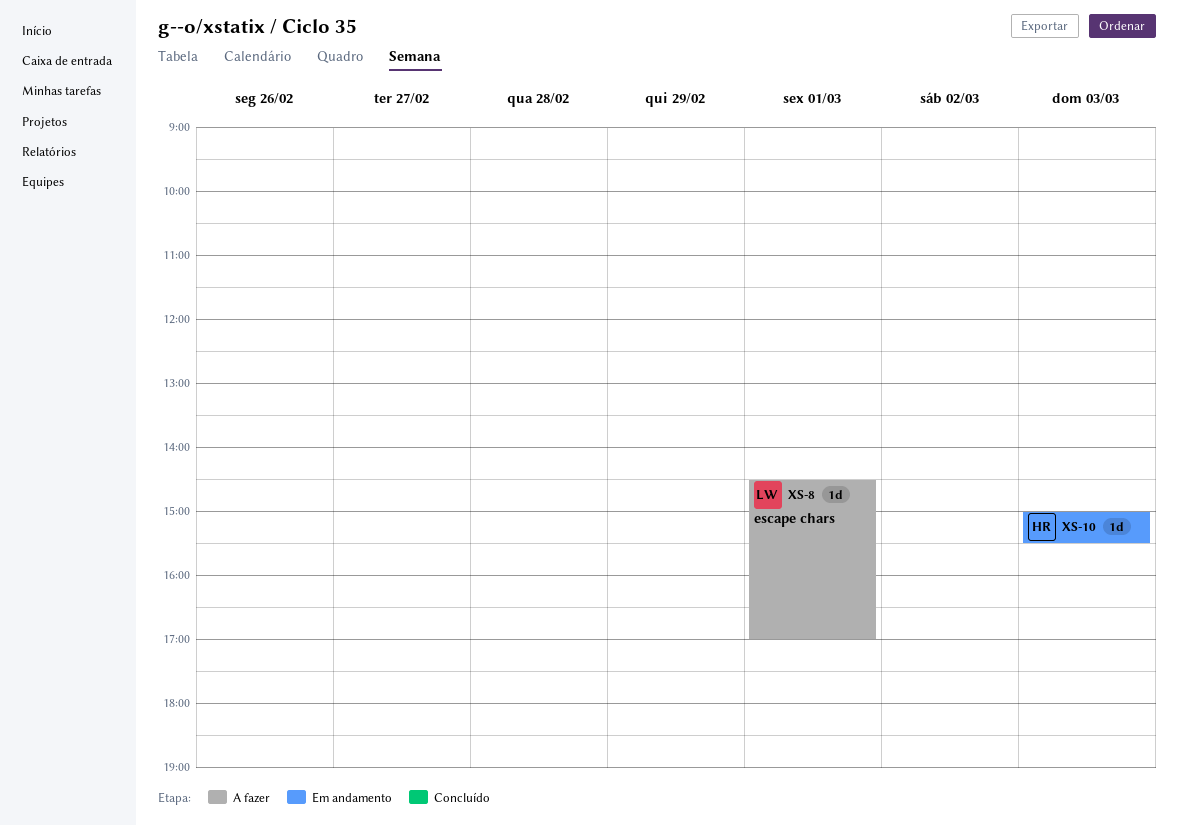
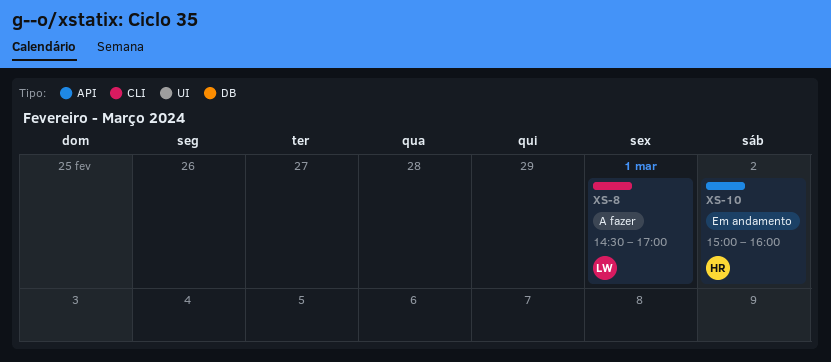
XS-10, day: Mar 3 -> Mar 2
XS-10, ends: 15:30 -> 16:00

